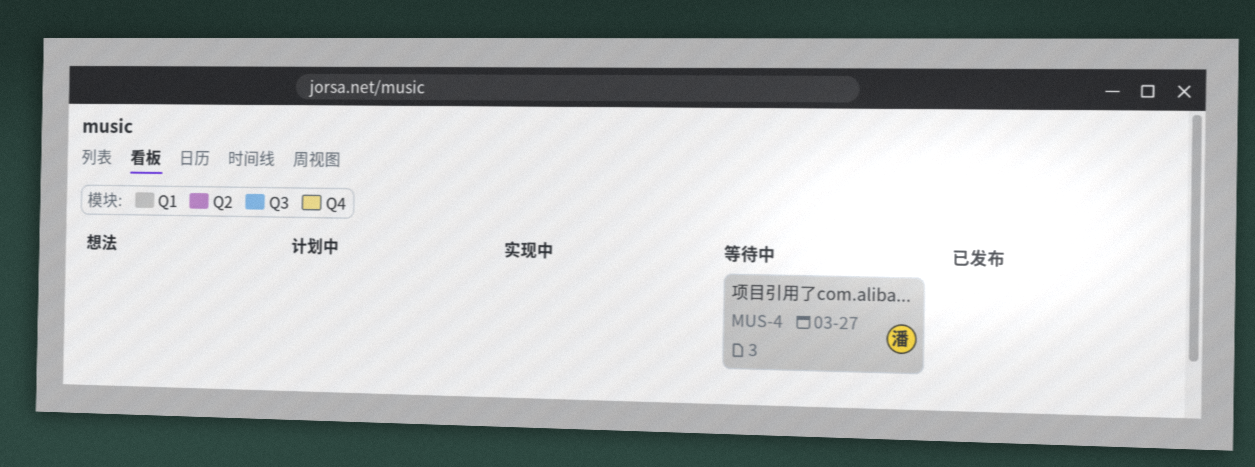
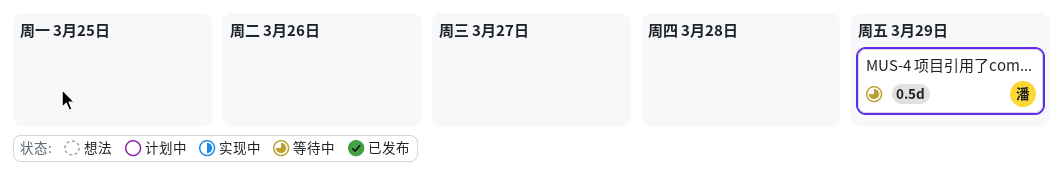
MUS-4, due: Mar 27 -> Mar 29

